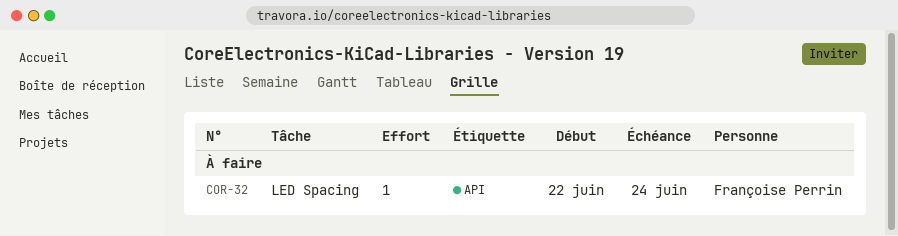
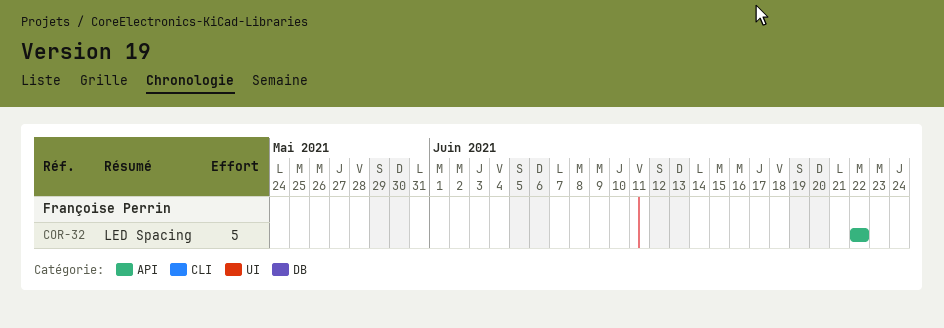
COR-32, estimate: 1 -> 5
COR-32, due: Jun 24 -> Jun 22

